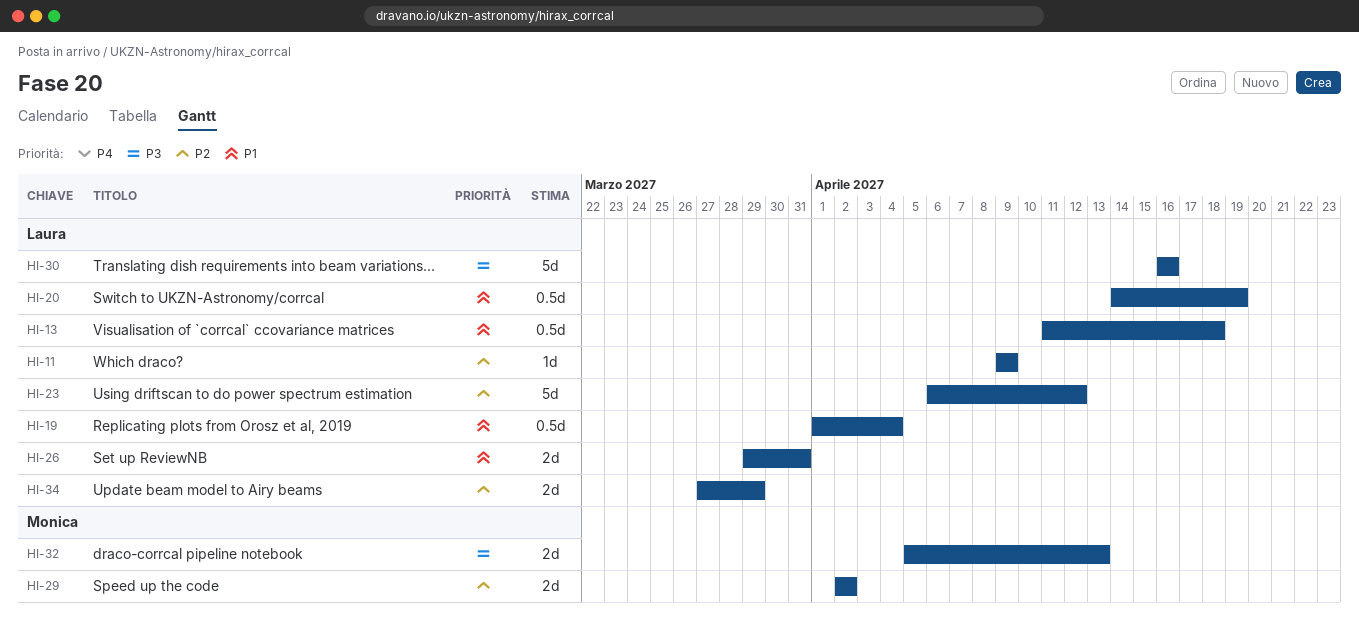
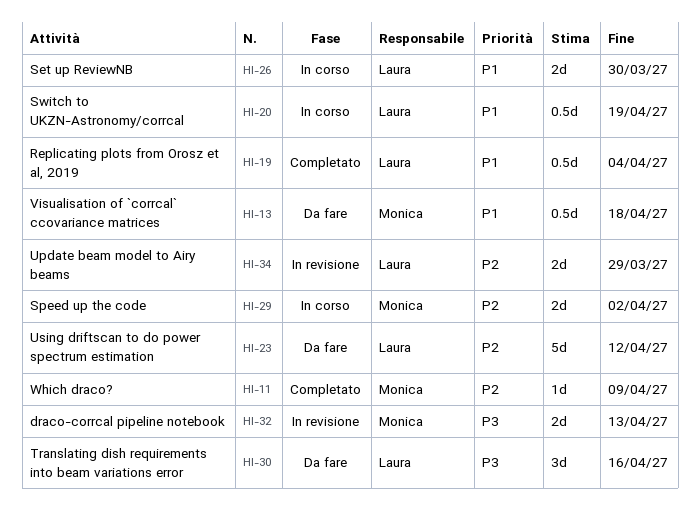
HI-11, owner: Laura -> Monica
HI-13, owner: Laura -> Monica
HI-26, due: Mar 31 -> Mar 30
HI-30, estimate: 5d -> 3d

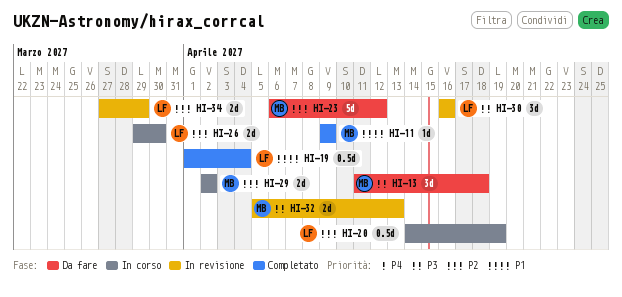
HI-11, priority: P2 -> P1
HI-13, priority: P1 -> P3
HI-13, estimate: 0.5d -> 3d
HI-20, priority: P1 -> P2
HI-23, owner: Laura -> Monica
HI-26, priority: P1 -> P2
HI-30, status: Da fare -> In revisione

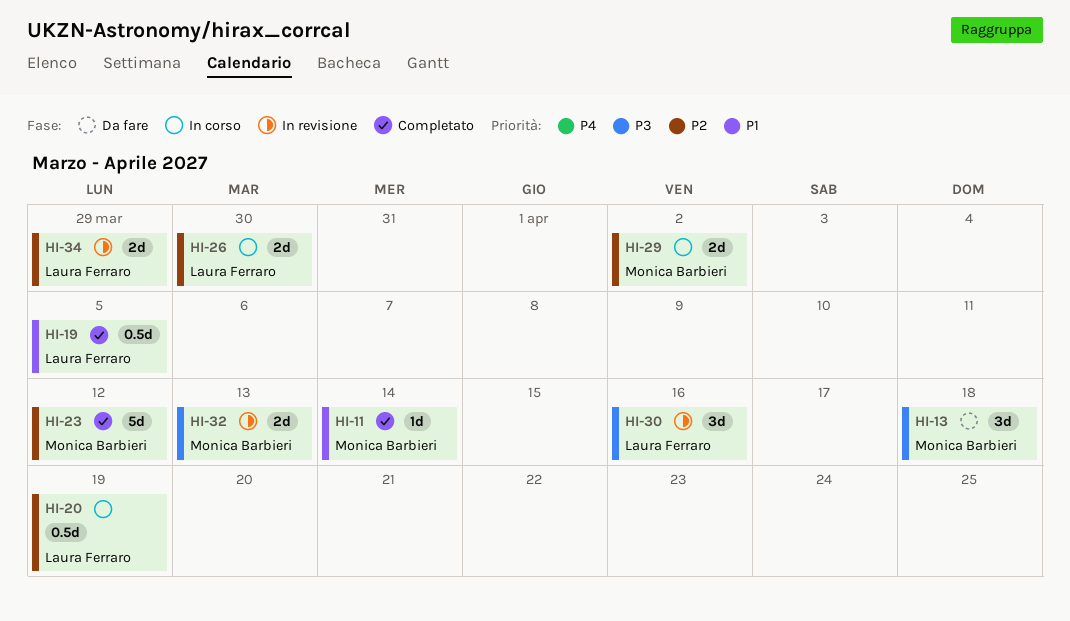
HI-11, due: Apr 9 -> Apr 14
HI-19, due: Apr 4 -> Apr 5
HI-23, status: Da fare -> Completato

